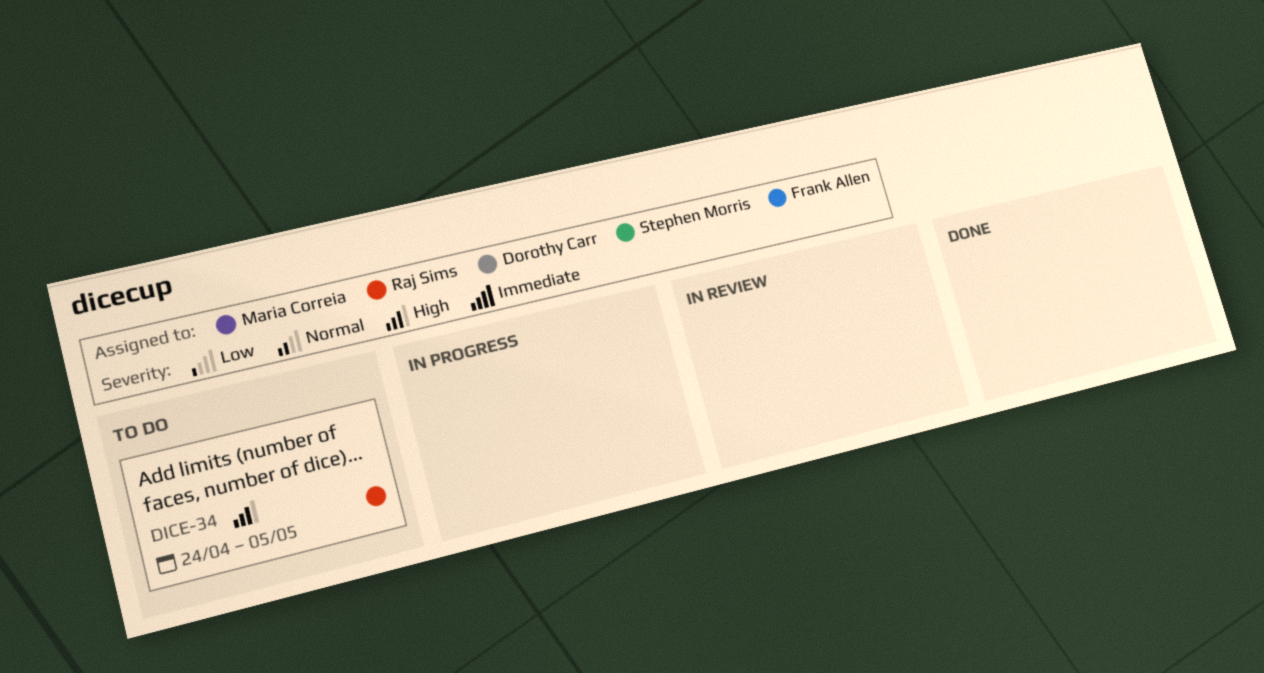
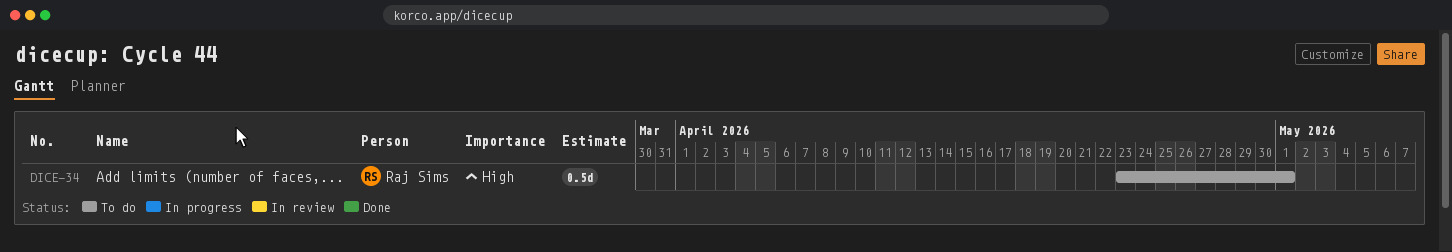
DICE-34, start: Apr 24 -> Apr 23
DICE-34, due: May 5 -> May 1

